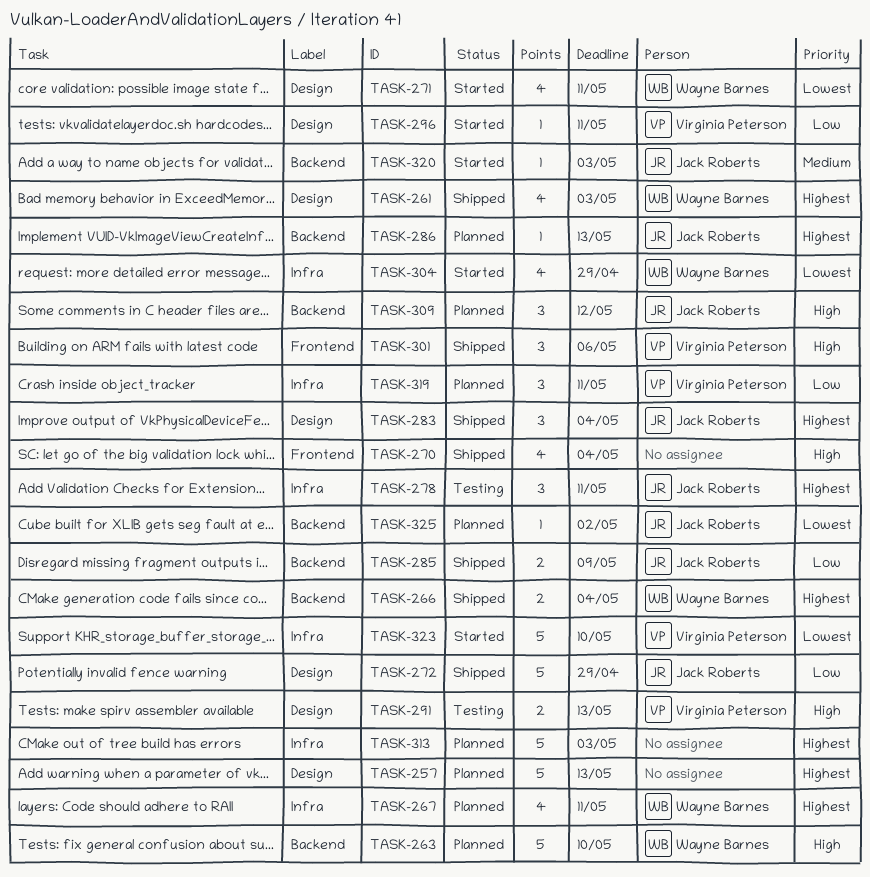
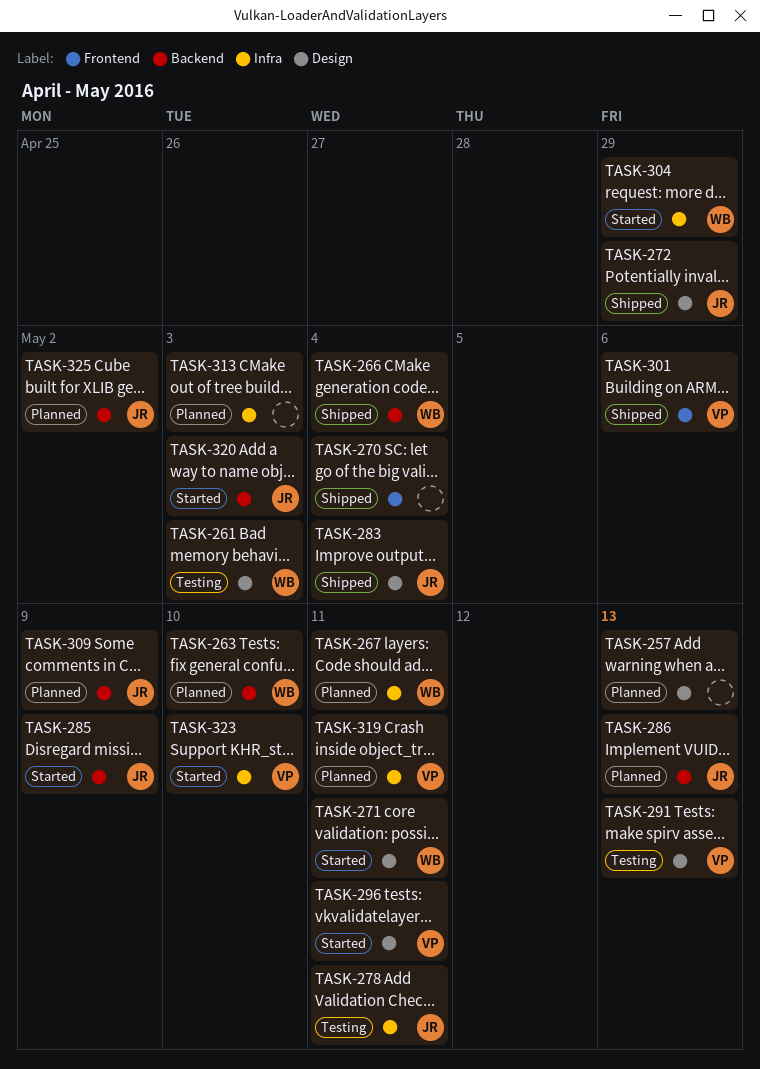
TASK-261, status: Shipped -> Testing
TASK-285, status: Shipped -> Started
TASK-309, due: May 12 -> May 9

